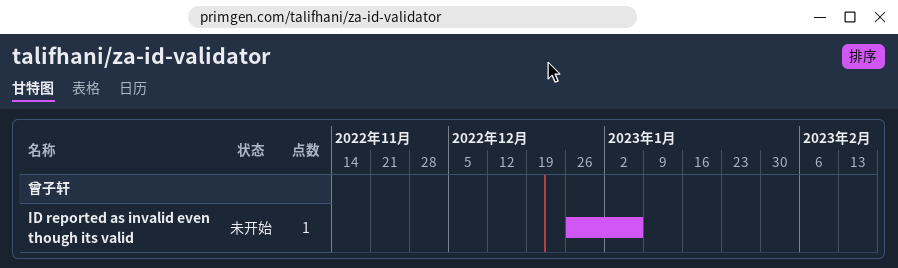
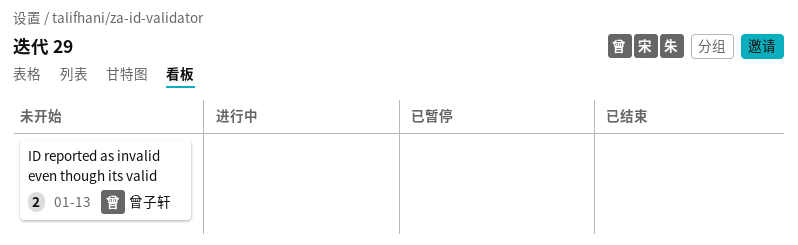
ID reported as invalid even though its valid, estimate: 1 -> 2
ID reported as invalid even though its valid, due: Jan 6 -> Jan 13

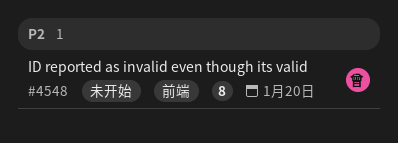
ID reported as invalid even though its valid, estimate: 2 -> 8
ID reported as invalid even though its valid, due: Jan 13 -> Jan 20

